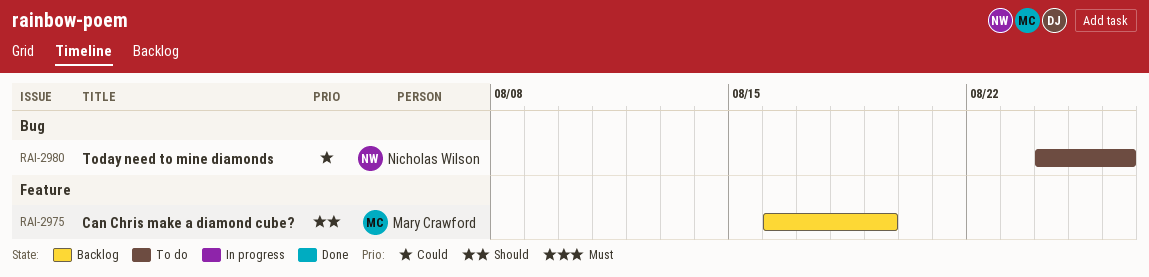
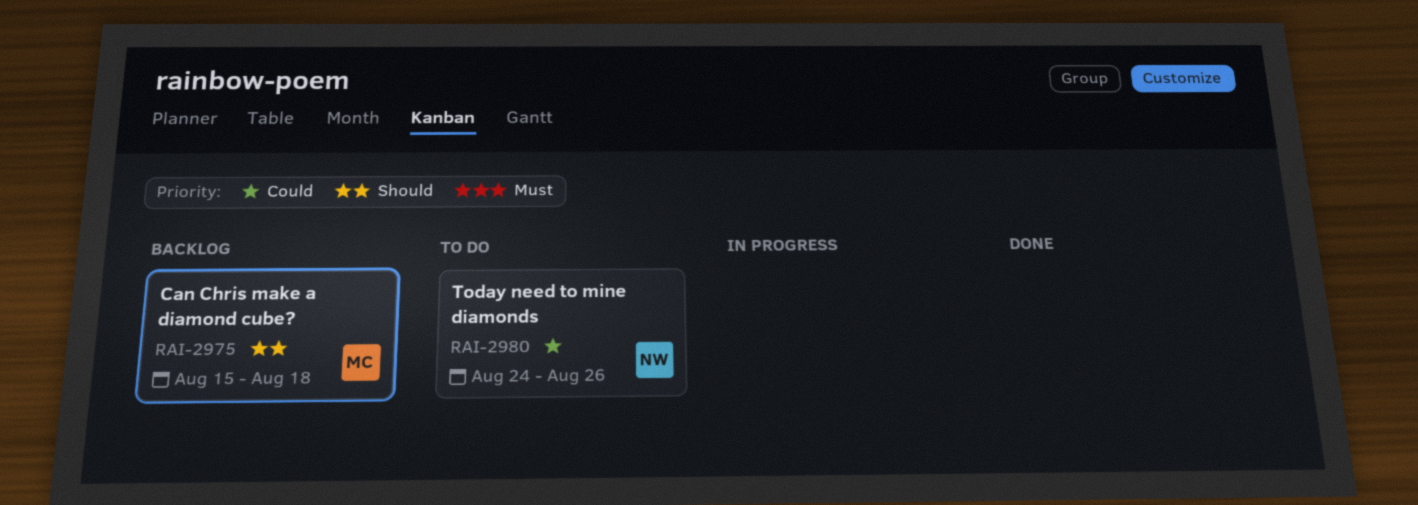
RAI-2975, start: Aug 16 -> Aug 15
RAI-2975, due: Aug 19 -> Aug 18

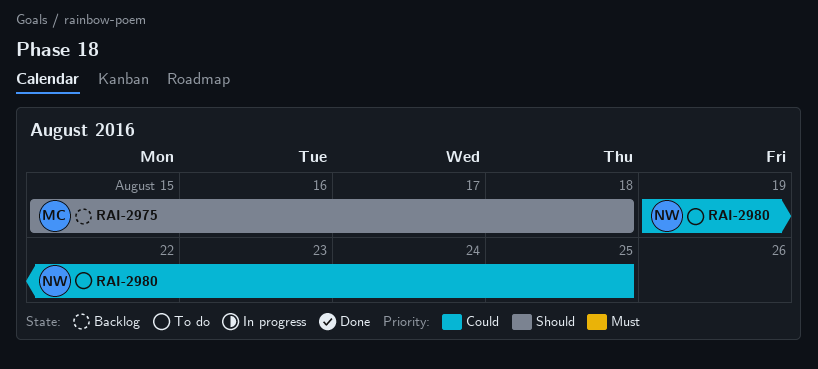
RAI-2980, start: Aug 24 -> Aug 19
RAI-2980, due: Aug 26 -> Aug 25

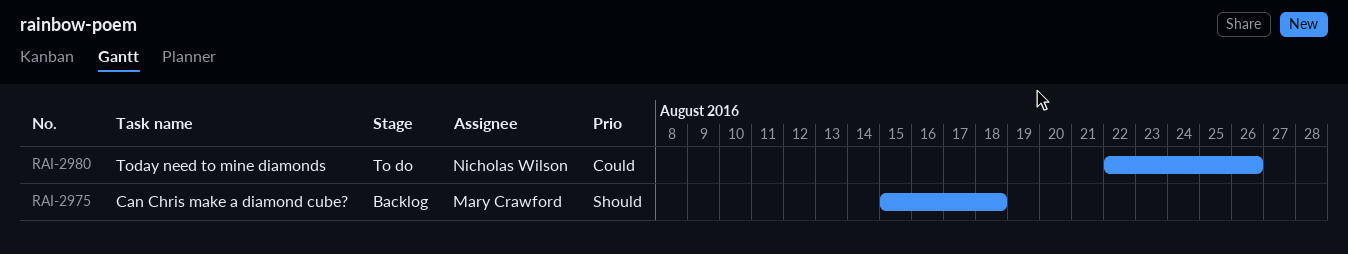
RAI-2980, start: Aug 19 -> Aug 22
RAI-2980, due: Aug 25 -> Aug 26

